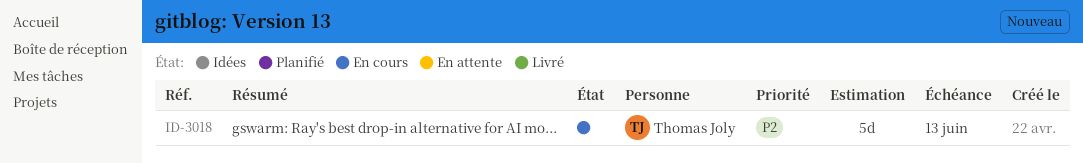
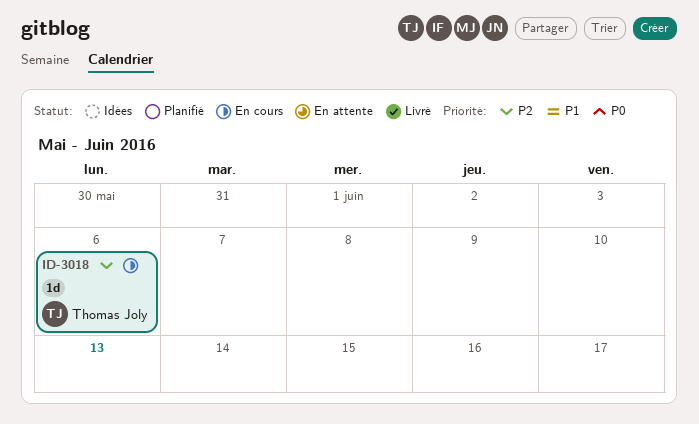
ID-3018, estimate: 5d -> 1d
ID-3018, due: Jun 13 -> Jun 6

